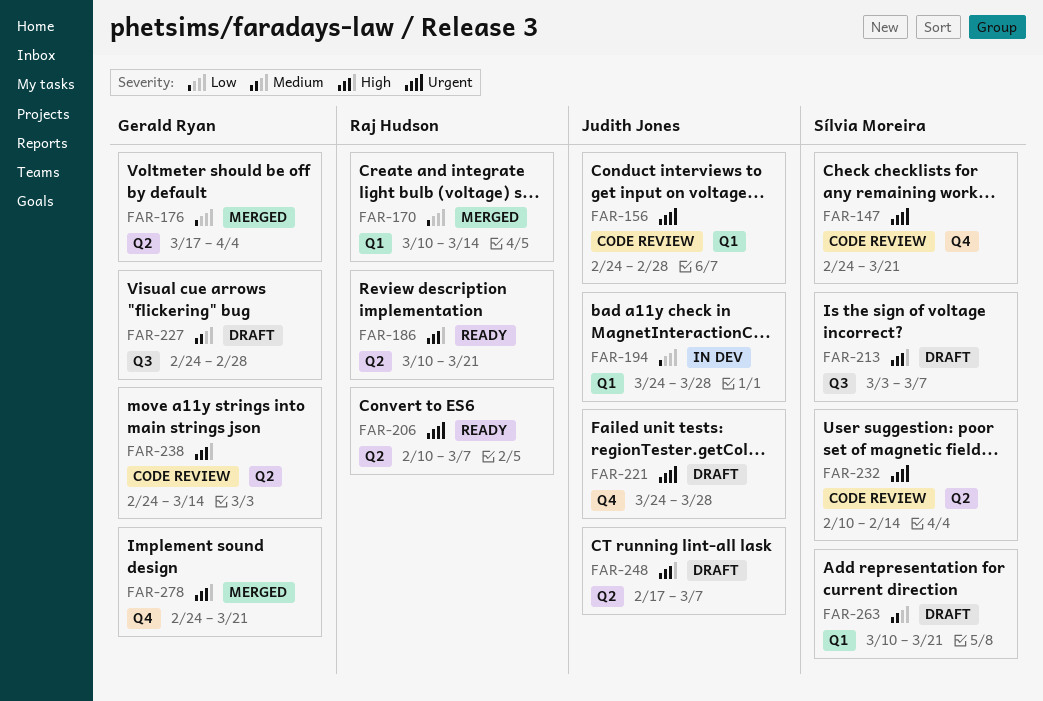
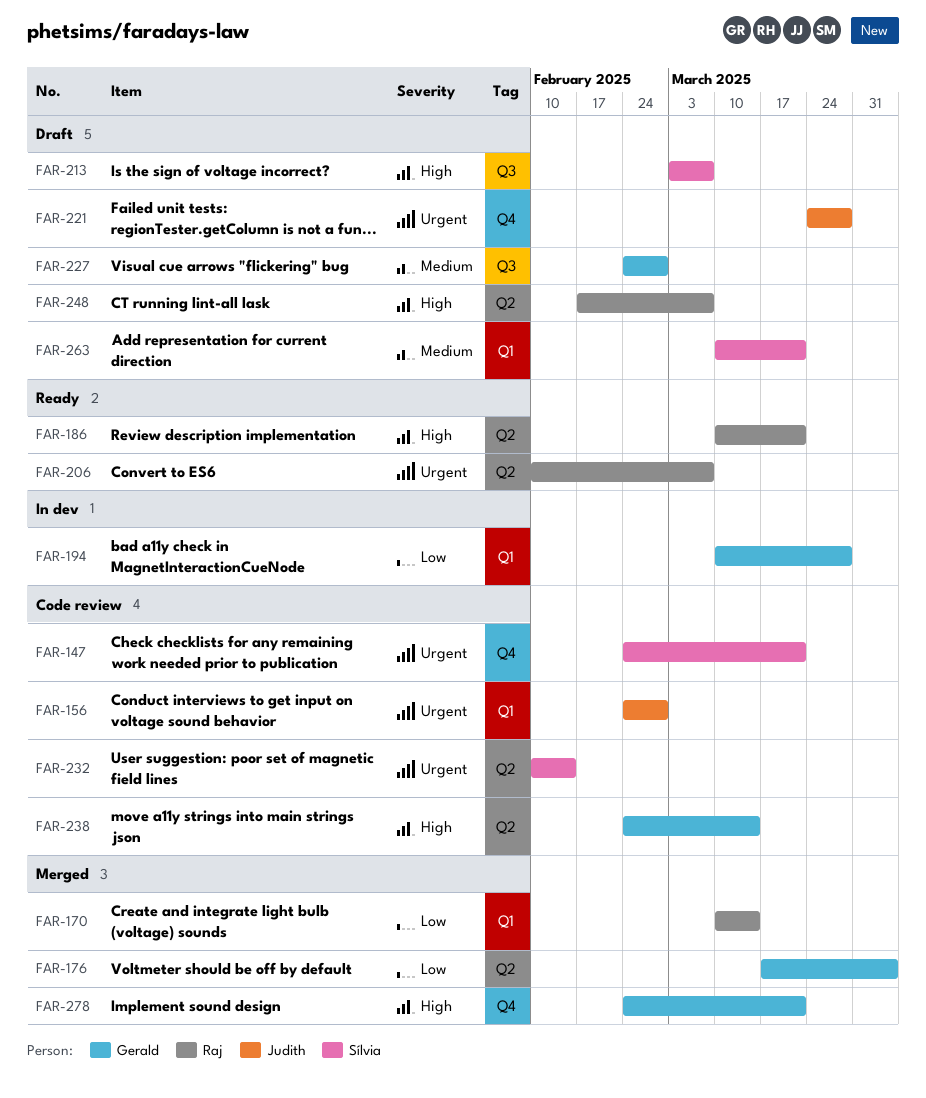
FAR-194, owner: Judith Jones -> Gerald Ryan
FAR-194, start: Mar 24 -> Mar 10
FAR-248, owner: Judith Jones -> Raj Hudson

